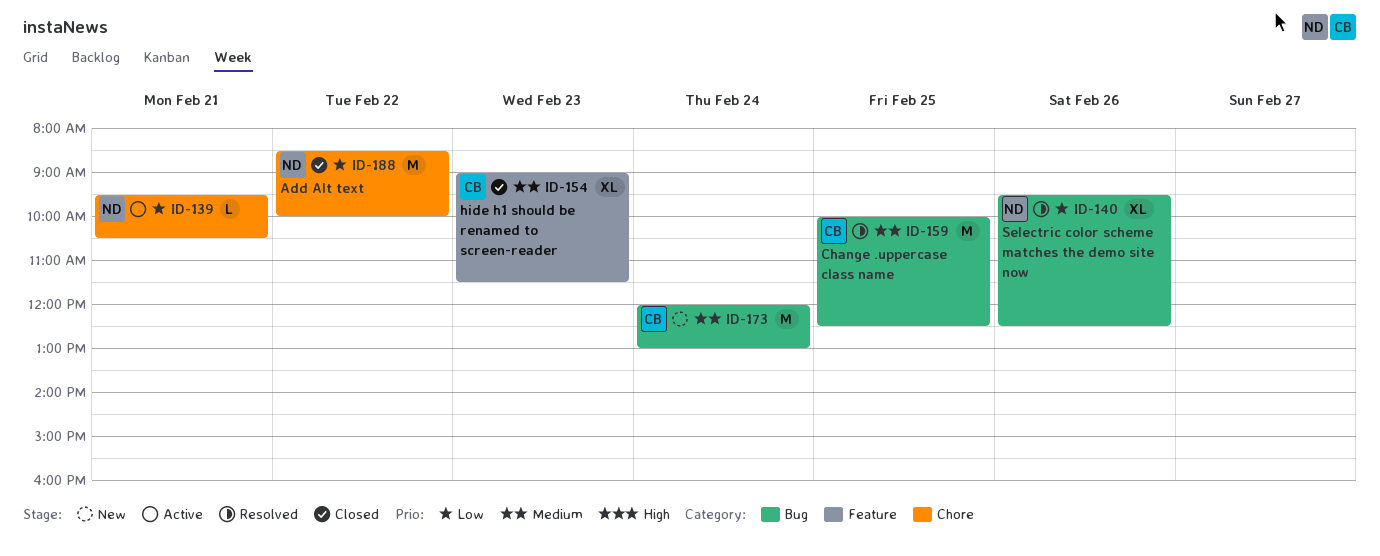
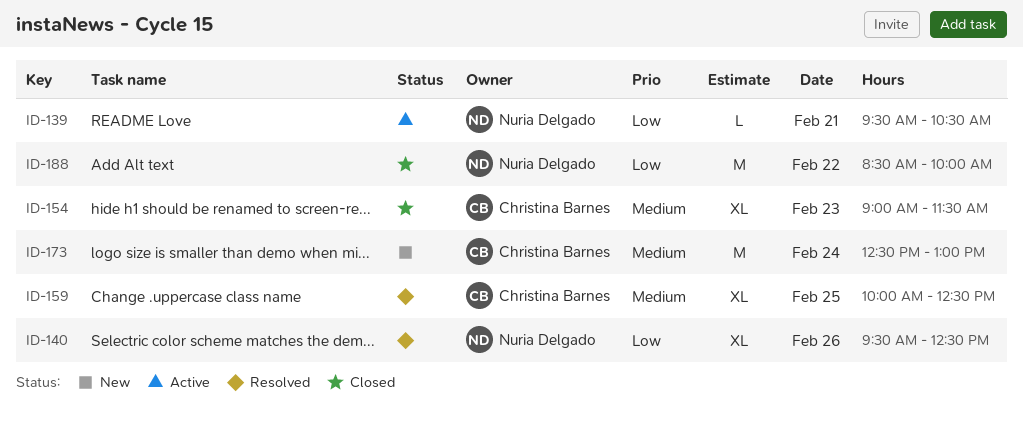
ID-159, estimate: M -> XL
ID-173, begins: 12:00 -> 12:30

